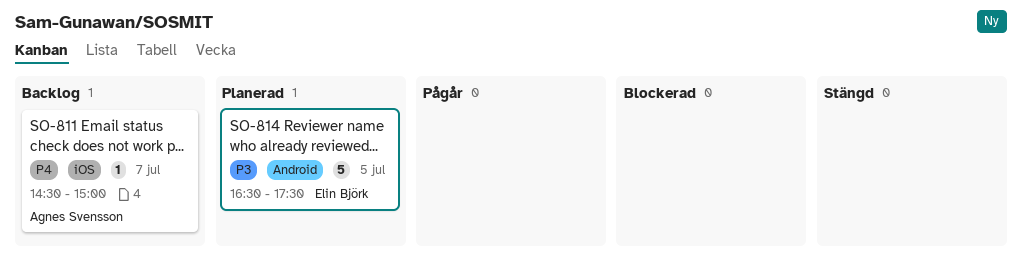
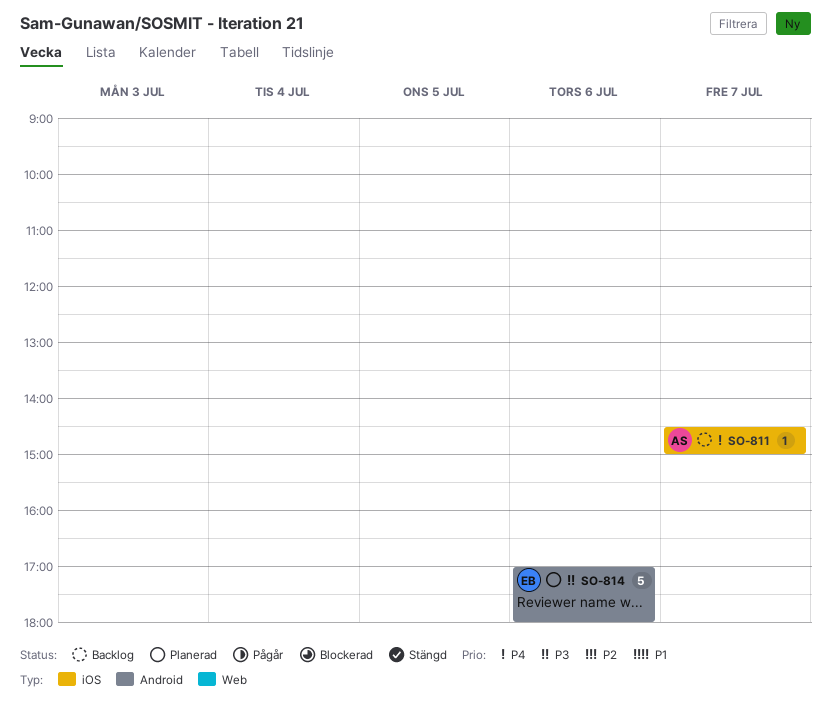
SO-814, day: Jul 5 -> Jul 6
SO-814, begins: 16:30 -> 17:00
SO-814, ends: 17:30 -> 18:00

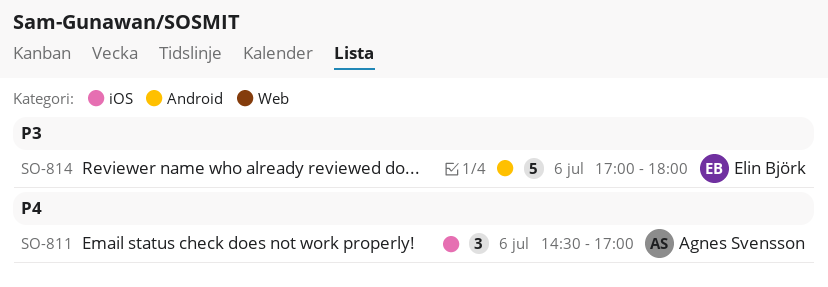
SO-811, estimate: 1 -> 3
SO-811, day: Jul 7 -> Jul 6
SO-811, ends: 15:00 -> 17:00

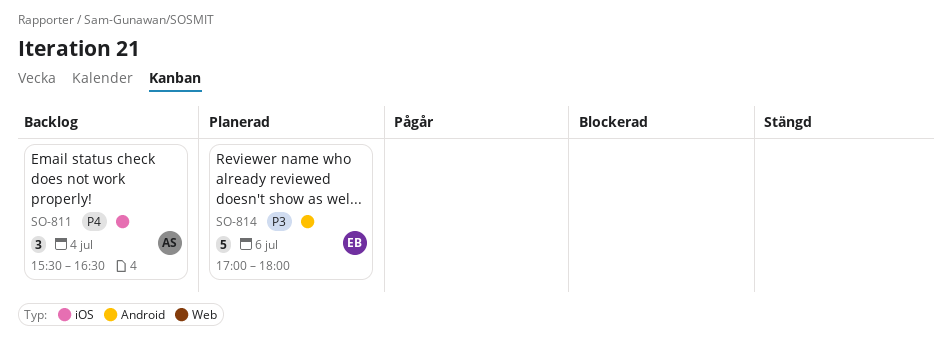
SO-811, day: Jul 6 -> Jul 4
SO-811, begins: 14:30 -> 15:30
SO-811, ends: 17:00 -> 16:30

